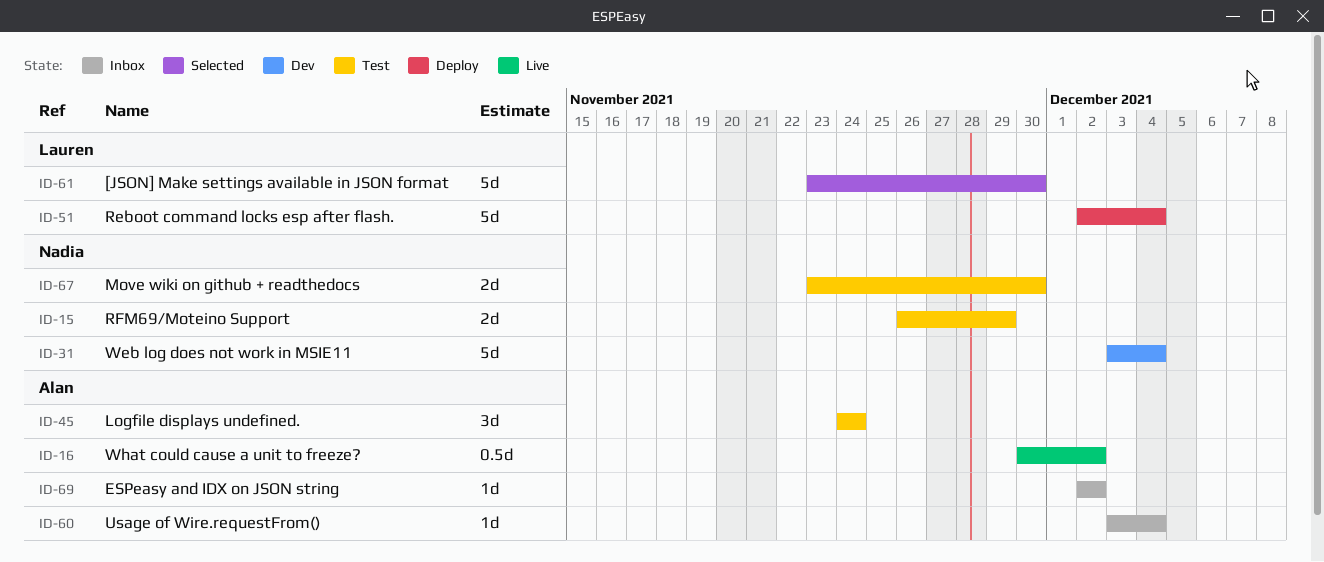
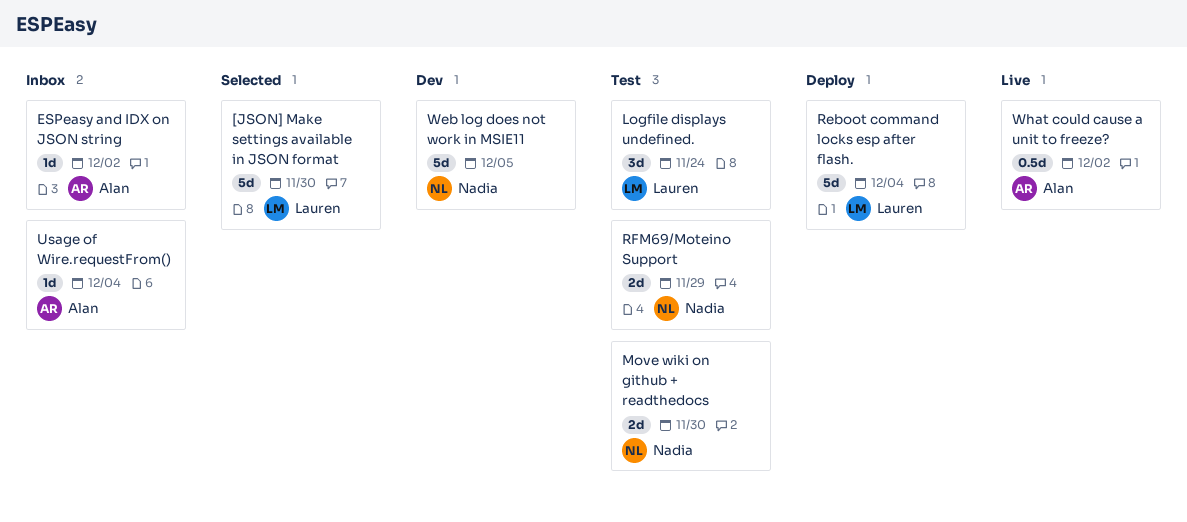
Logfile displays undefined., owner: Alan -> Lauren
Web log does not work in MSIE11, due: Dec 4 -> Dec 5

